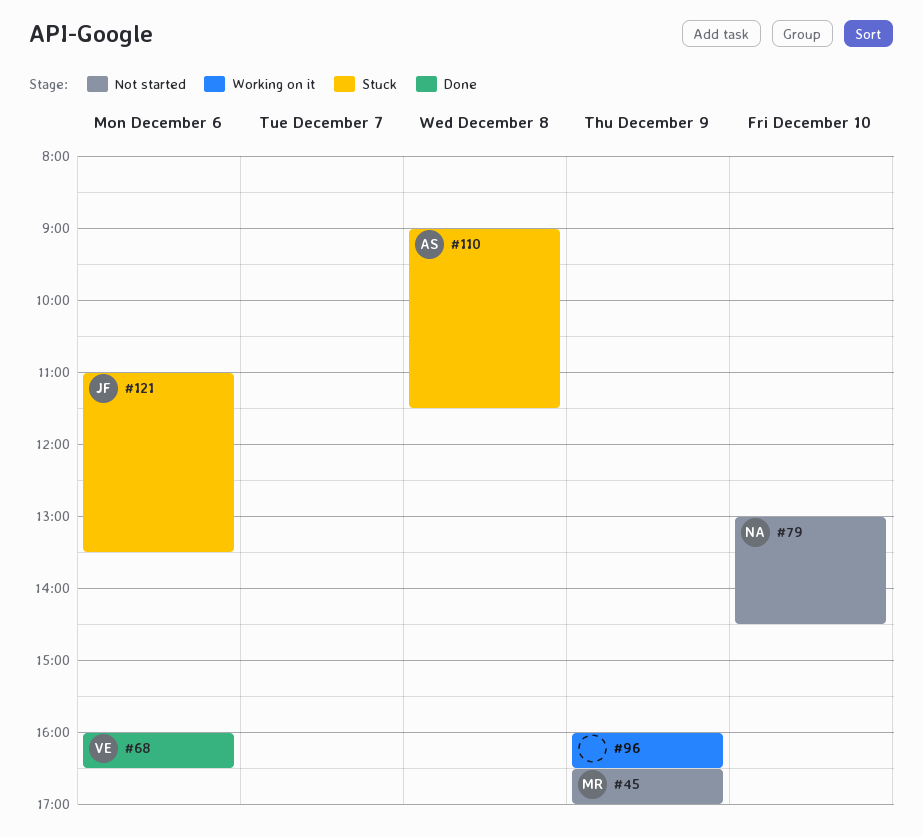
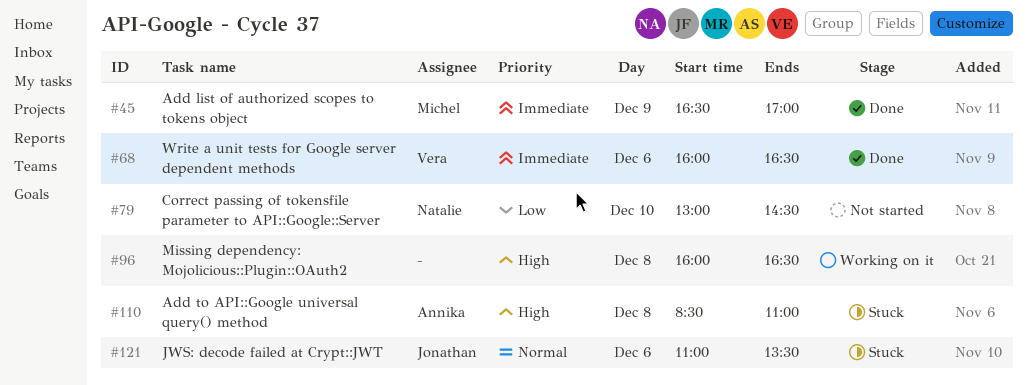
#45, status: Not started -> Done
#96, day: Dec 9 -> Dec 8
#110, begins: 09:00 -> 08:30
#110, ends: 11:30 -> 11:00

